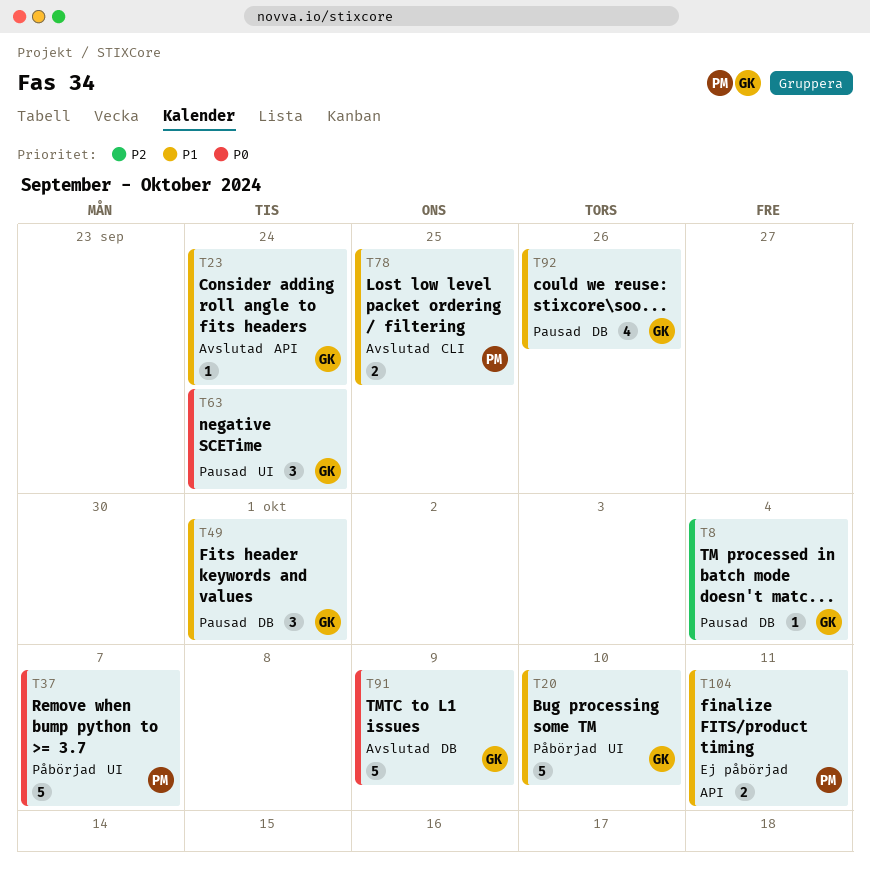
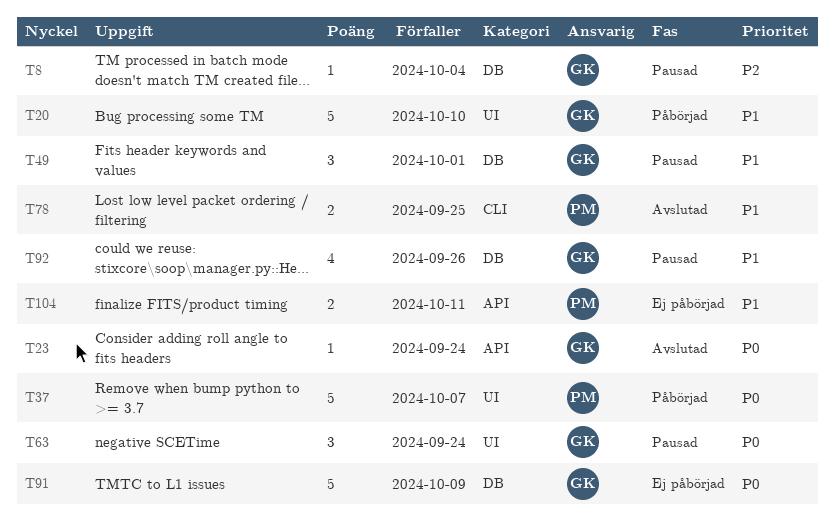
T23, priority: P1 -> P0
T91, status: Avslutad -> Ej påbörjad

